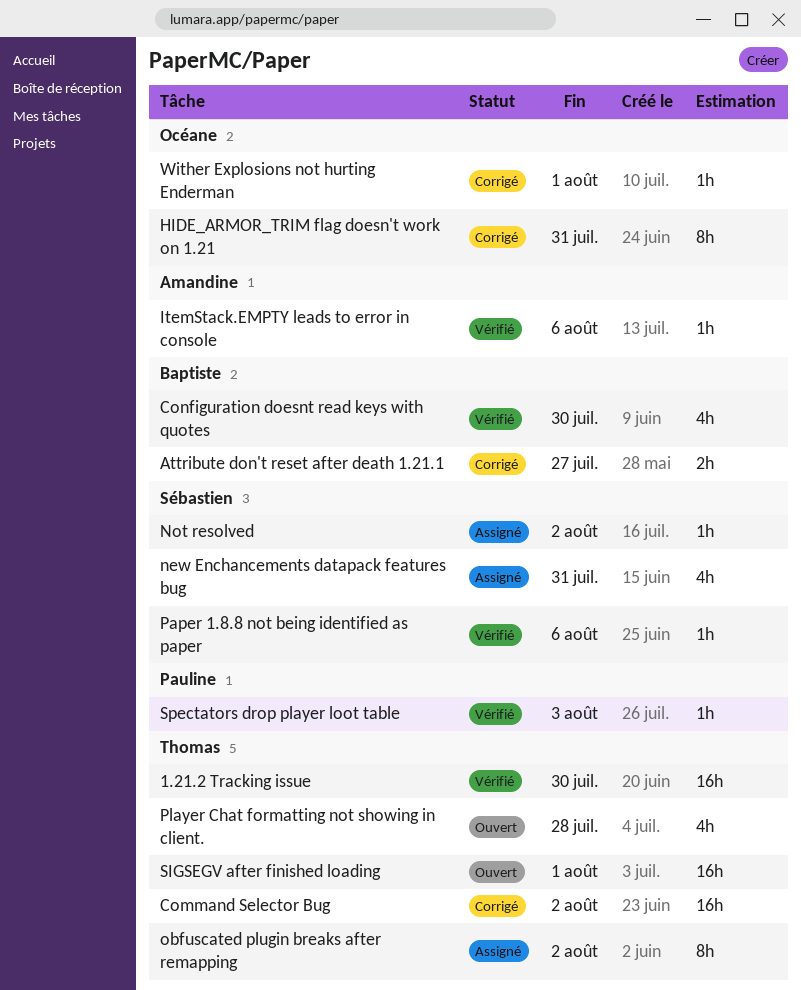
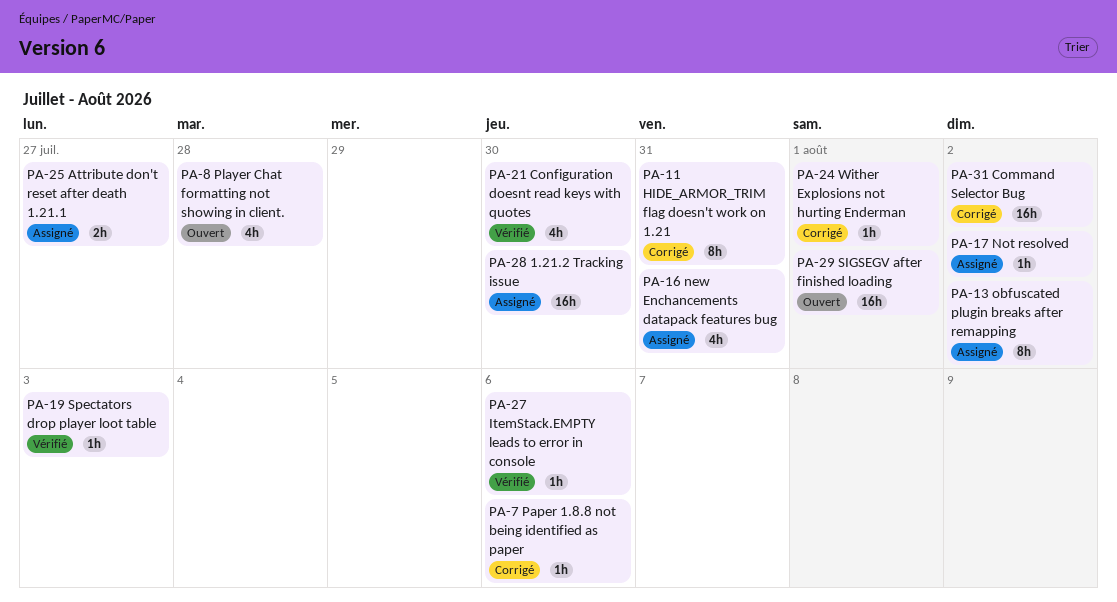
1.21.2 Tracking issue, status: Vérifié -> Assigné
Attribute don't reset after death 1.21.1, status: Corrigé -> Assigné
Paper 1.8.8 not being identified as paper, status: Vérifié -> Corrigé

